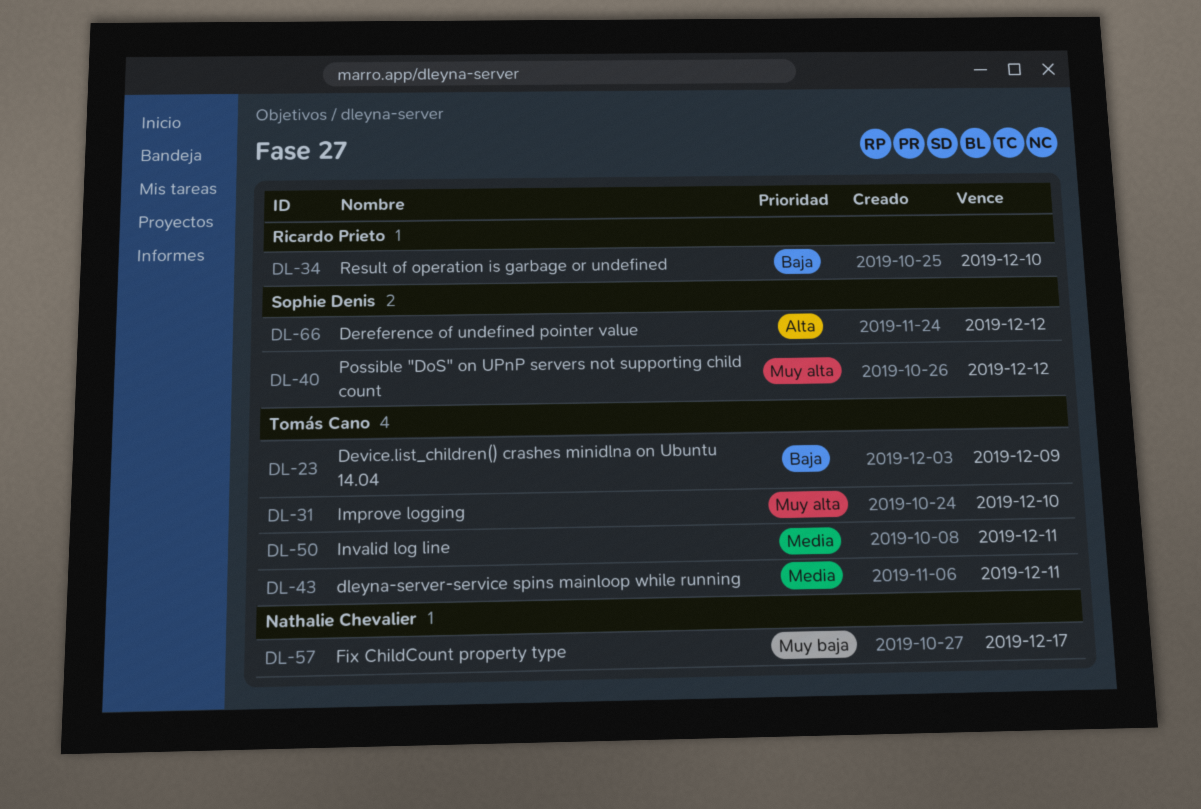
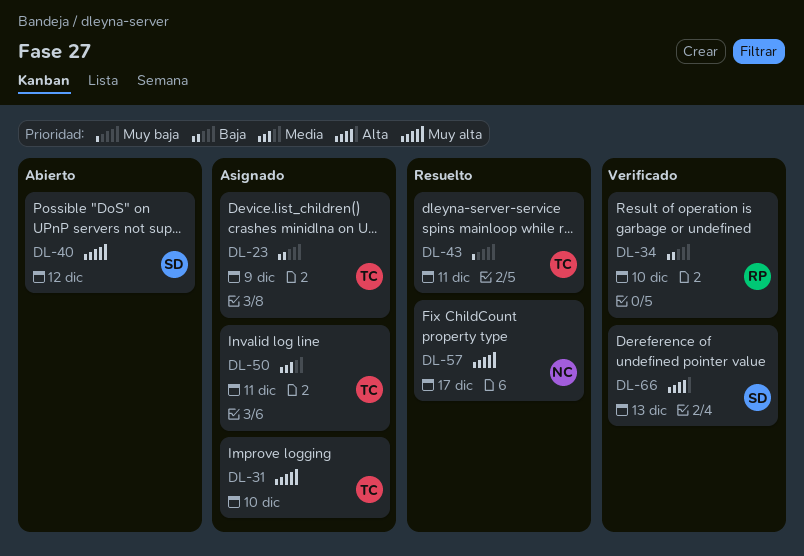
DL-43, priority: Media -> Muy baja
DL-57, priority: Muy baja -> Muy alta
DL-66, due: Dec 12 -> Dec 13

